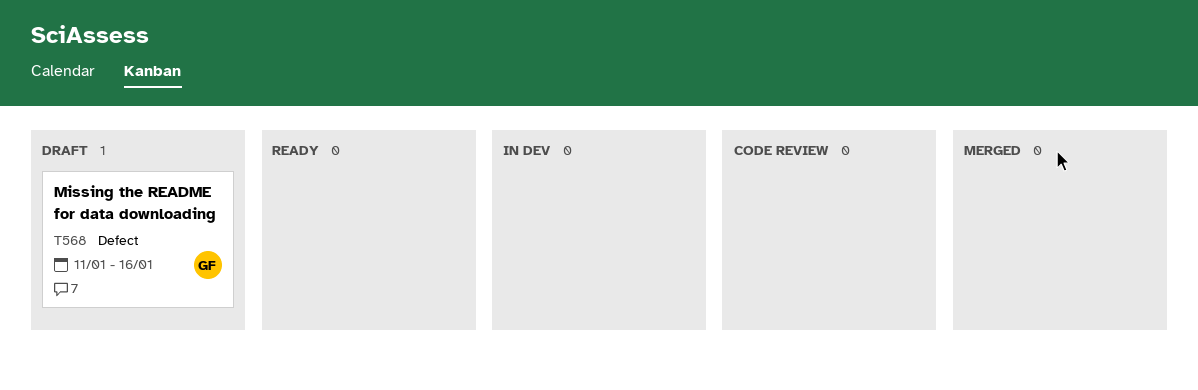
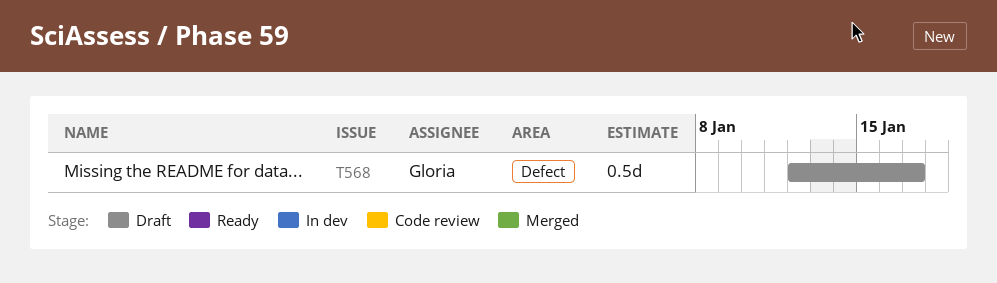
T568, start: Jan 11 -> Jan 12
T568, due: Jan 16 -> Jan 17

